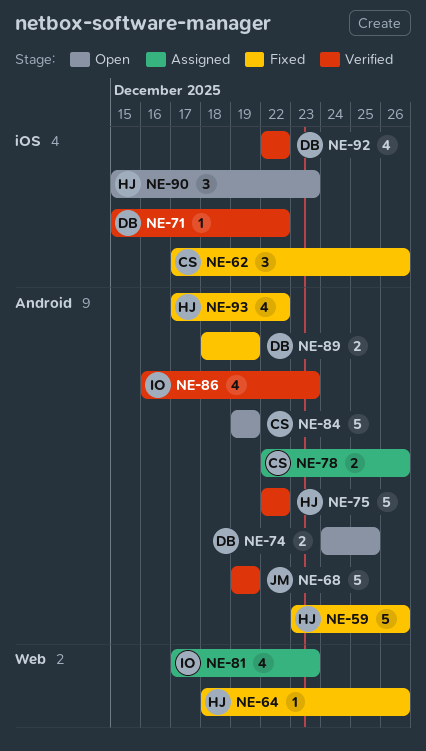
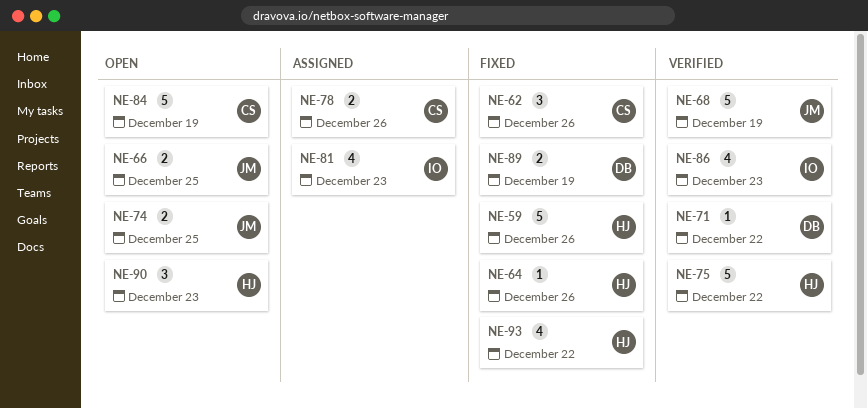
NE-66: none -> present
NE-74, owner: DB -> JM
NE-92: present -> none

